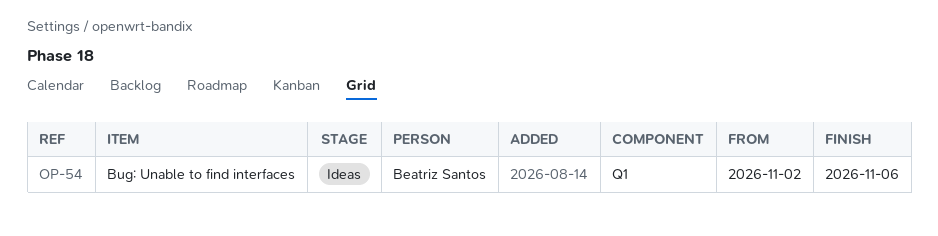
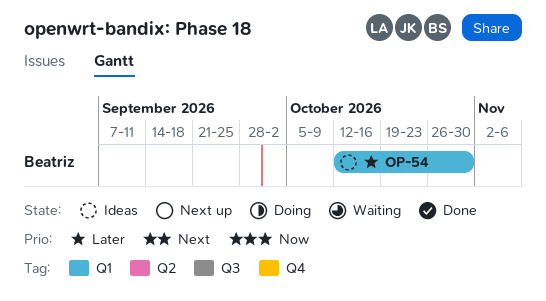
OP-54, start: Nov 2 -> Oct 12
OP-54, due: Nov 6 -> Oct 30

